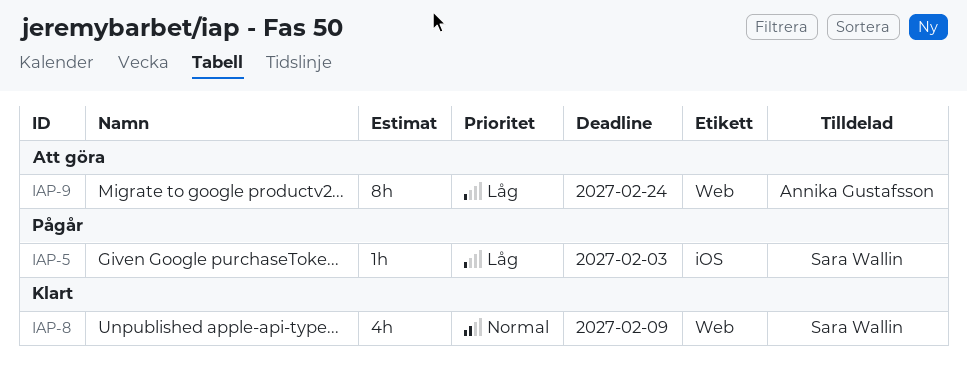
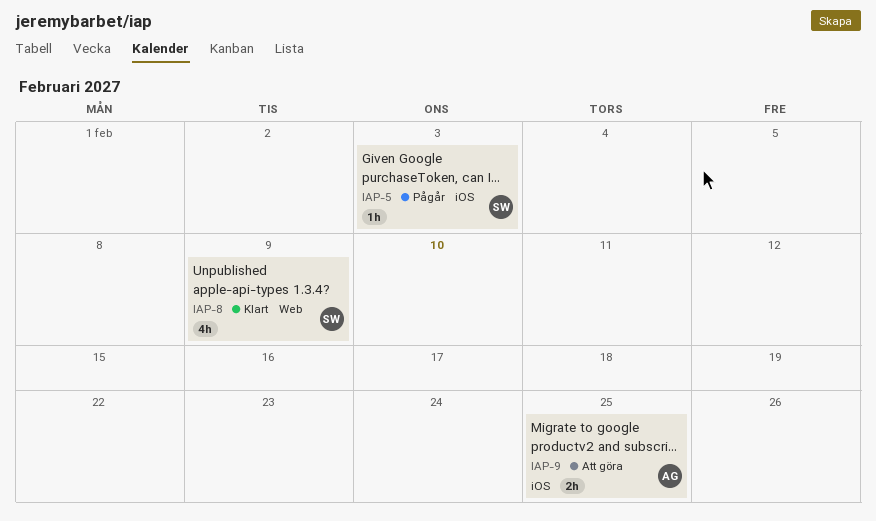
IAP-9, label: Web -> iOS
IAP-9, estimate: 8h -> 2h
IAP-9, due: Feb 24 -> Feb 25

